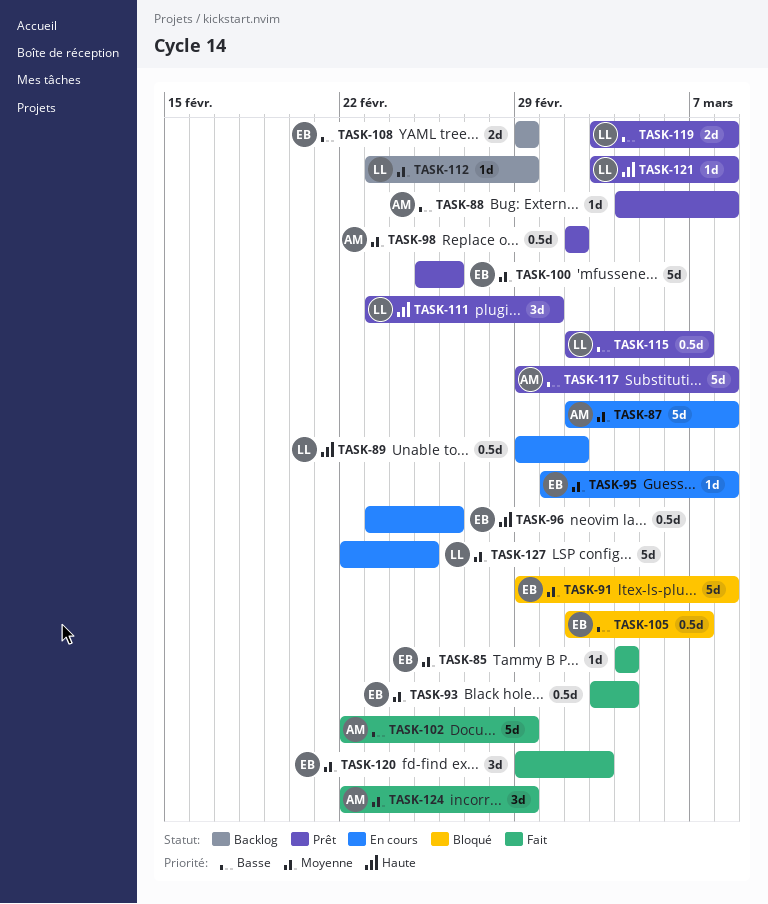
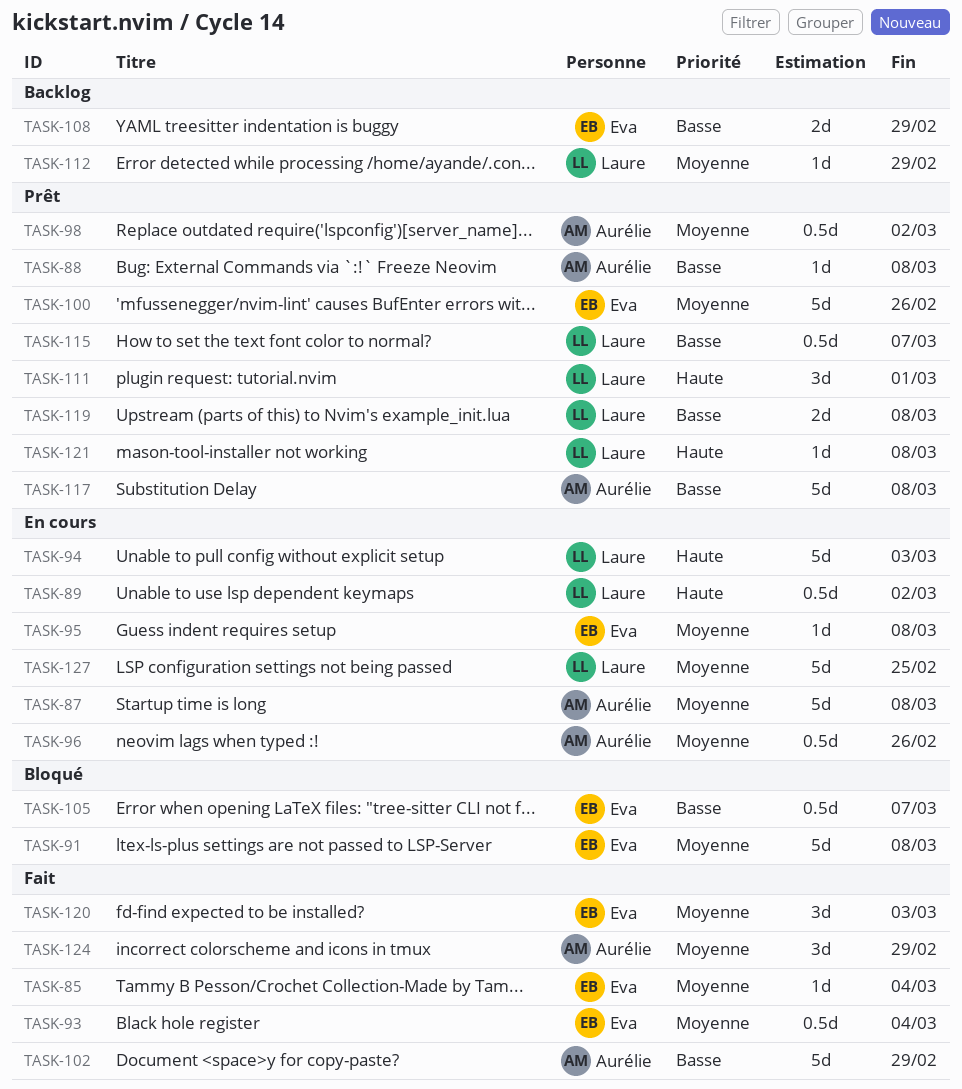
TASK-94: none -> present
TASK-96, owner: Eva -> Aurélie
TASK-96, priority: Haute -> Moyenne

